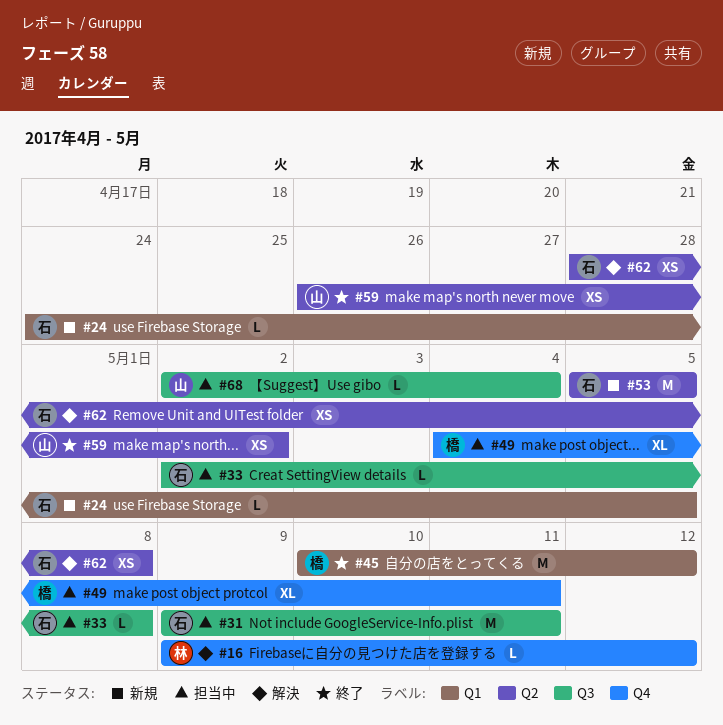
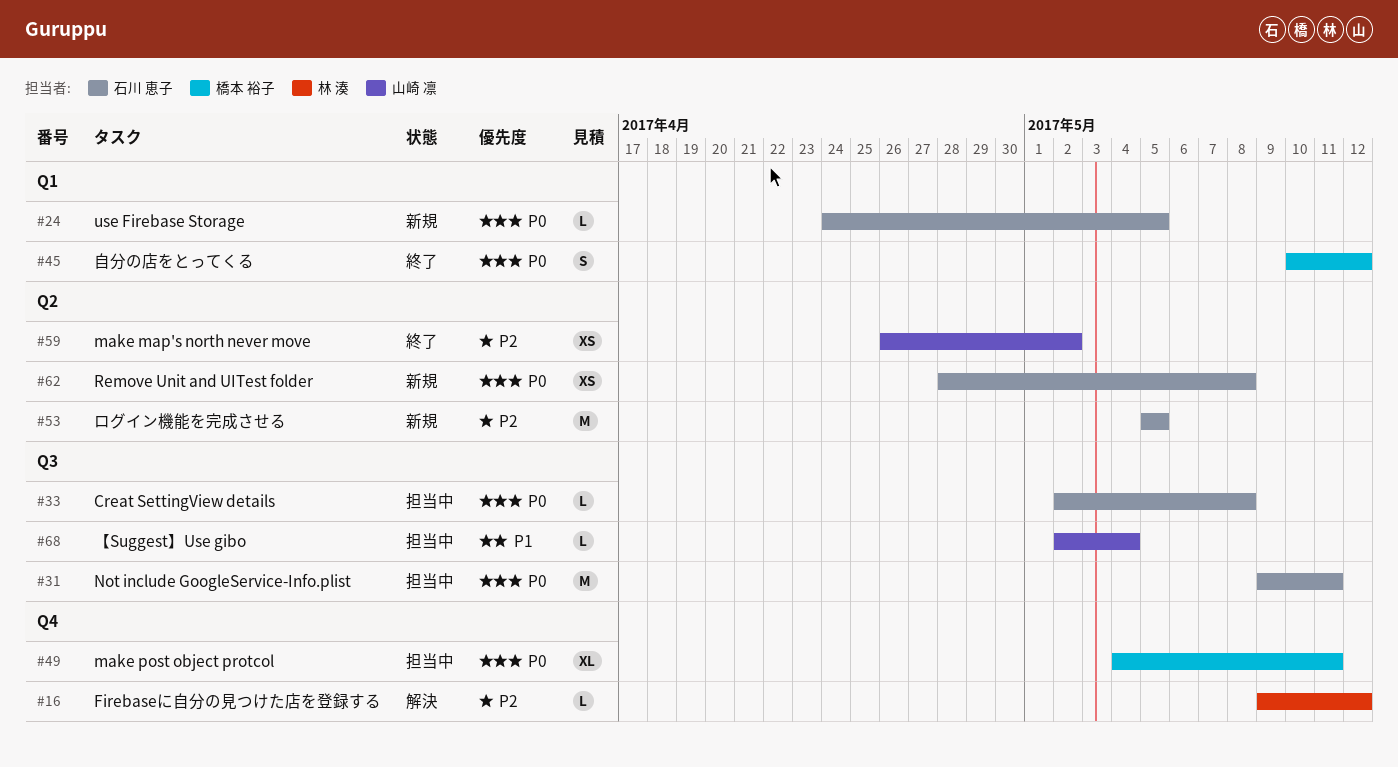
#45, estimate: M -> S
#62, status: 解決 -> 新規

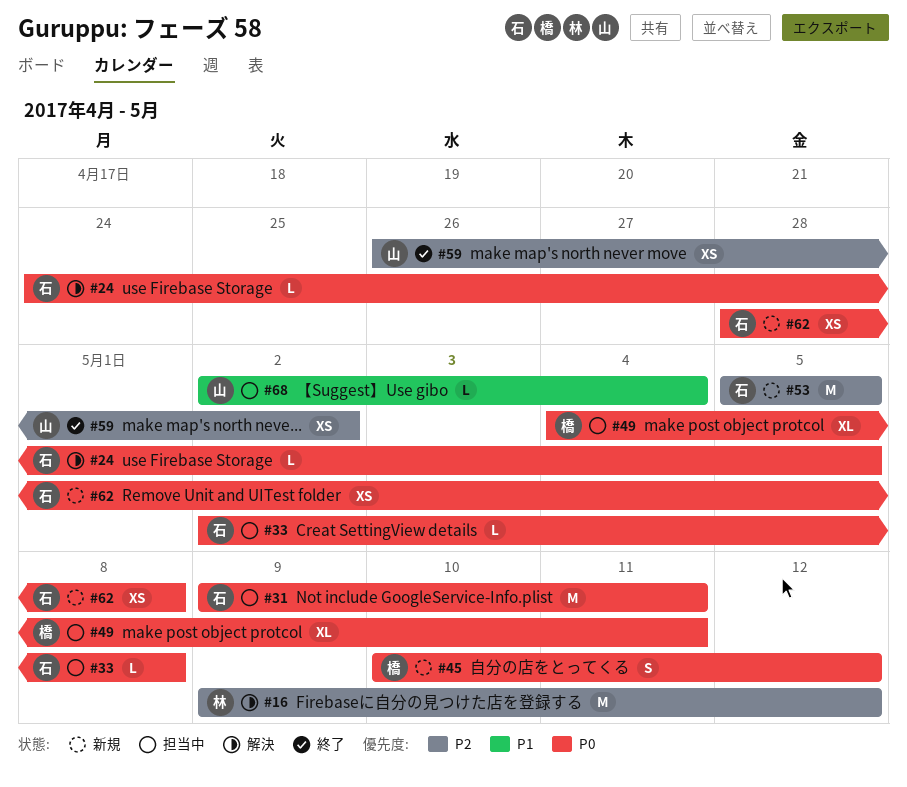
#16, estimate: L -> M
#24, status: 新規 -> 解決
#45, status: 終了 -> 新規

